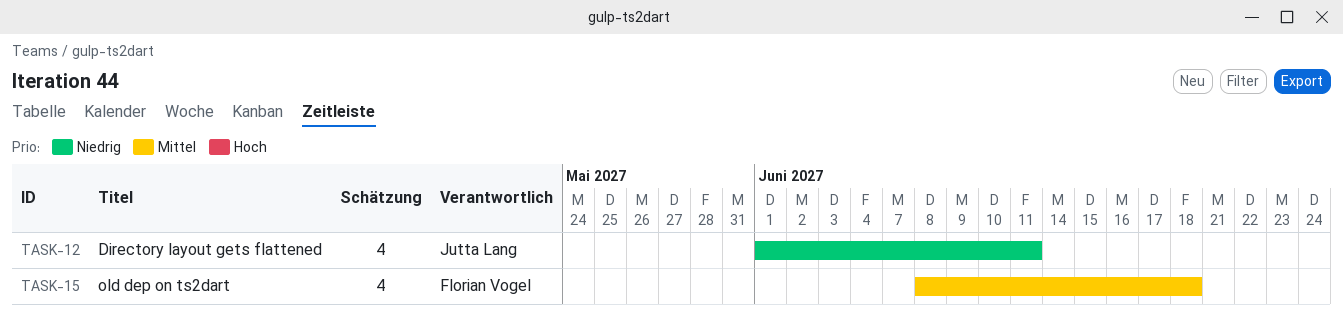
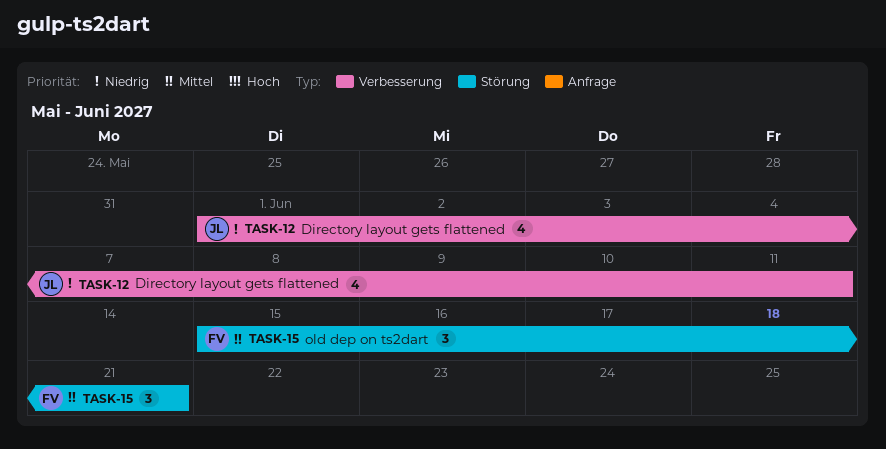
TASK-15, estimate: 4 -> 3
TASK-15, start: Jun 8 -> Jun 15
TASK-15, due: Jun 18 -> Jun 21

